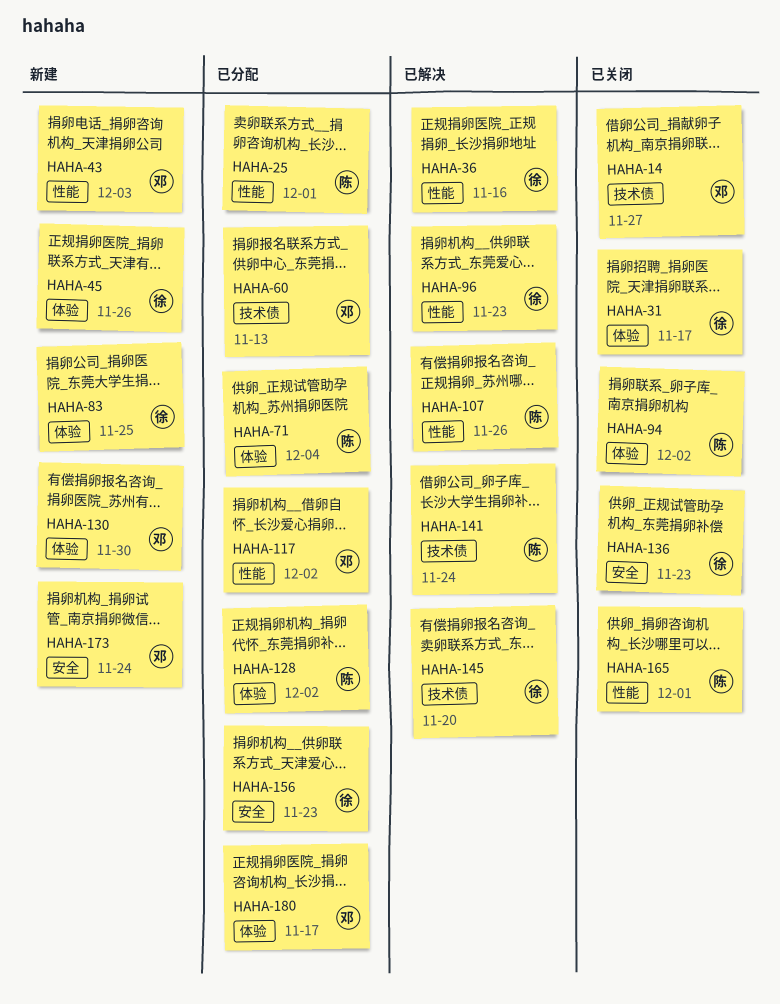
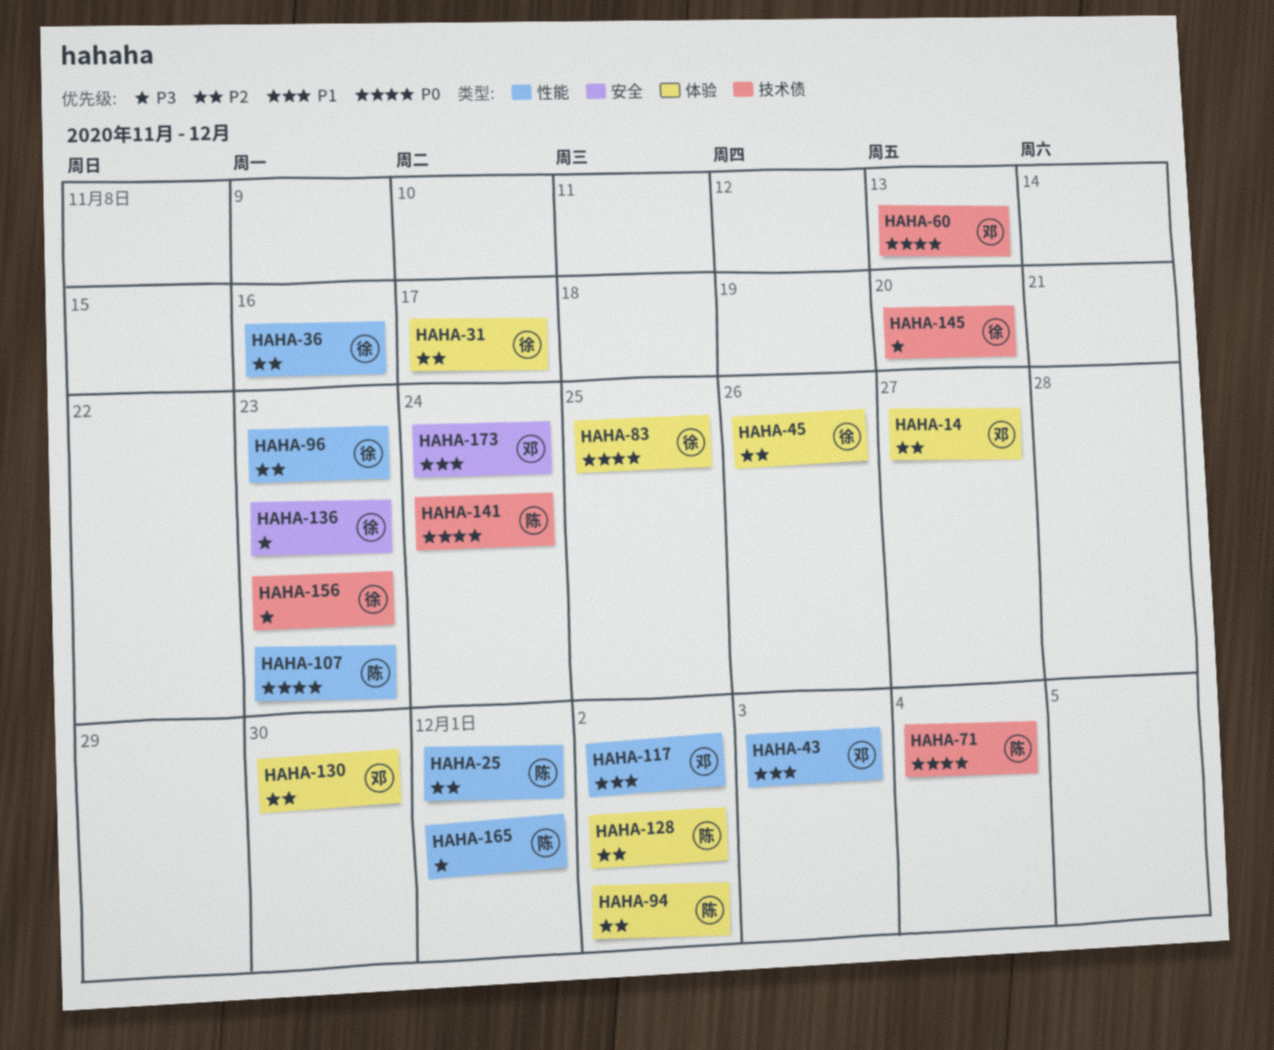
HAHA-14, label: 技术债 -> 体验
HAHA-71, label: 体验 -> 技术债
HAHA-107, due: Nov 26 -> Nov 23
HAHA-156, label: 安全 -> 技术债
HAHA-180: present -> none

